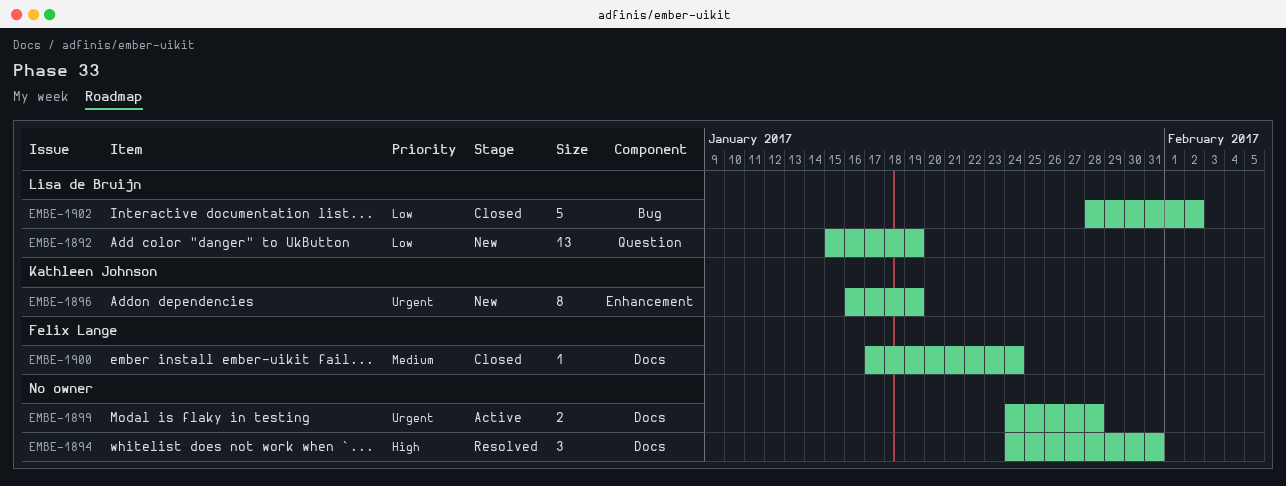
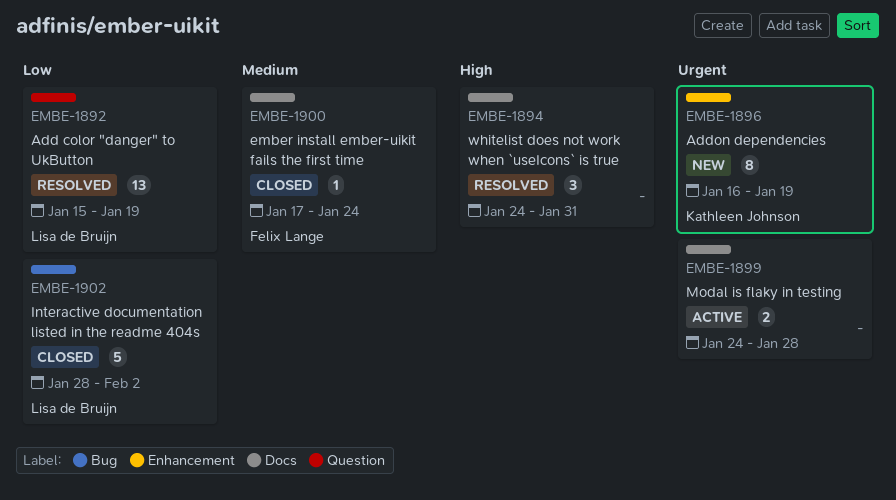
EMBE-1892, status: New -> Resolved

